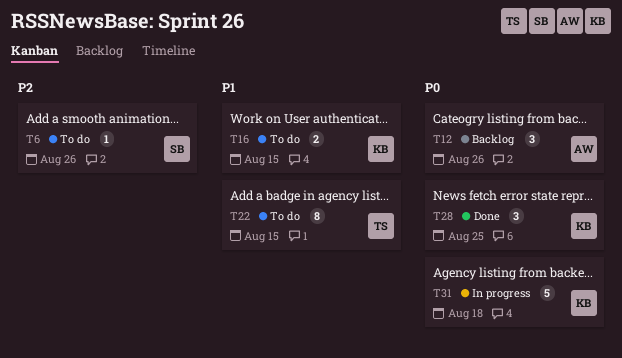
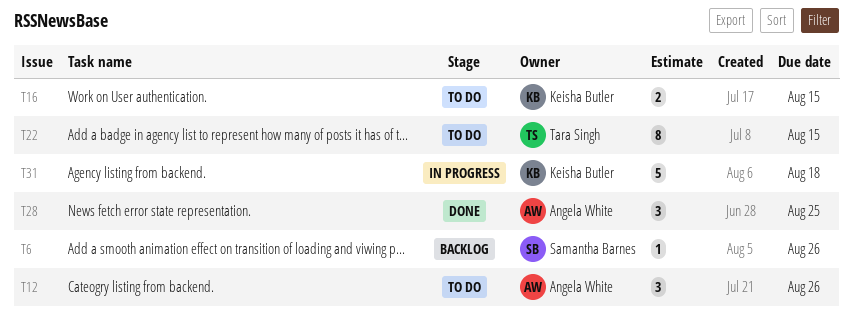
T6, status: To do -> Backlog
T12, status: Backlog -> To do
T28, owner: Keisha Butler -> Angela White

